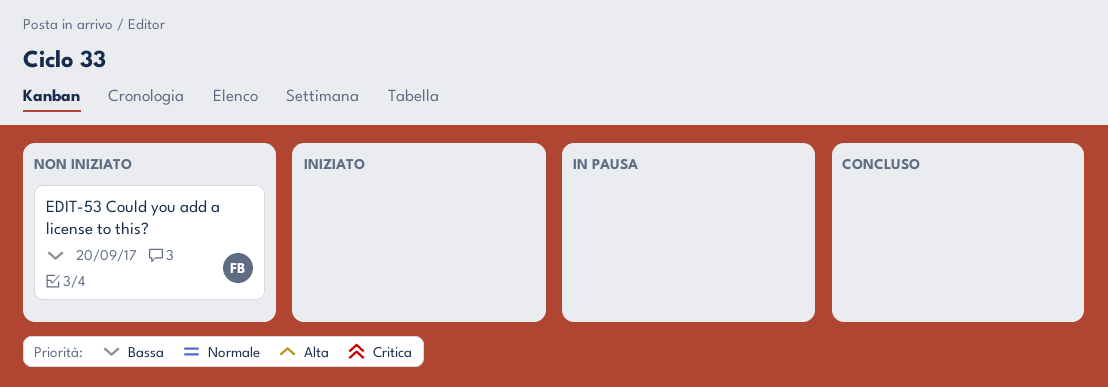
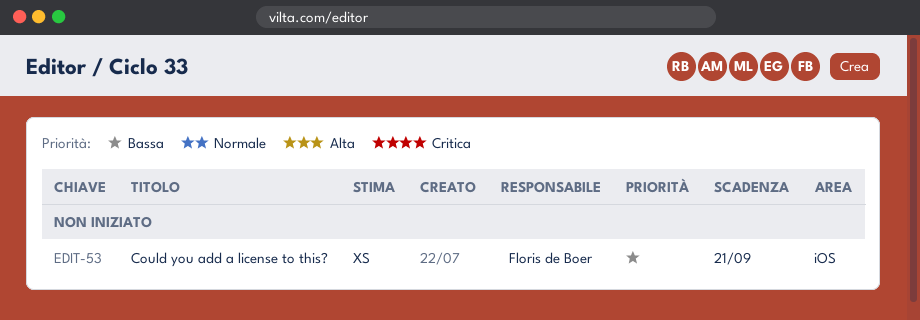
EDIT-53, due: Sep 20 -> Sep 21

